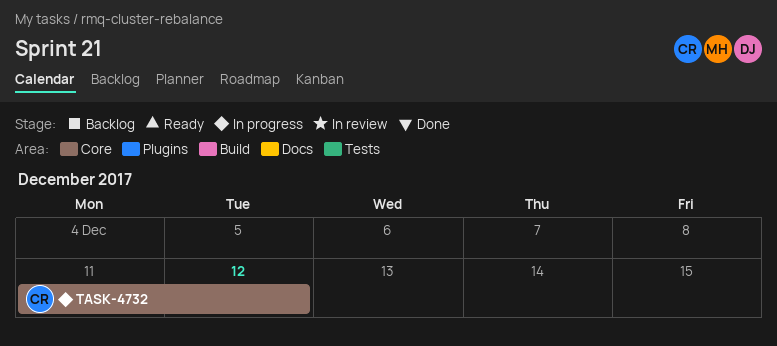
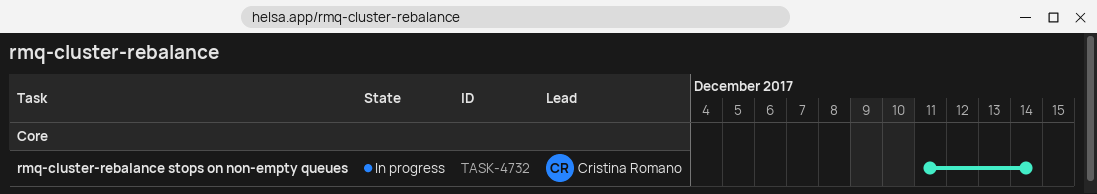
TASK-4732, due: Dec 12 -> Dec 14

